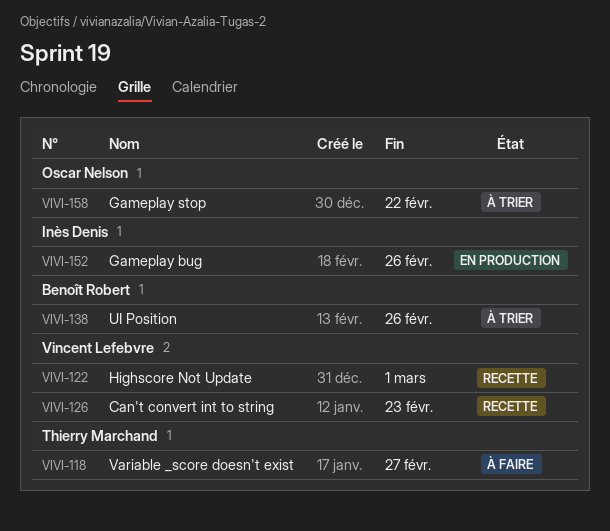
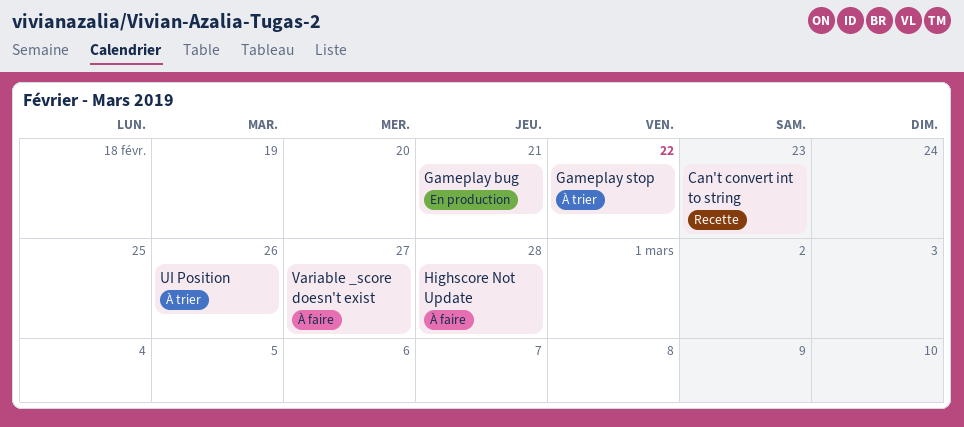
Gameplay bug, due: Feb 26 -> Feb 21
Highscore Not Update, status: Recette -> À faire
Highscore Not Update, due: Mar 1 -> Feb 28

